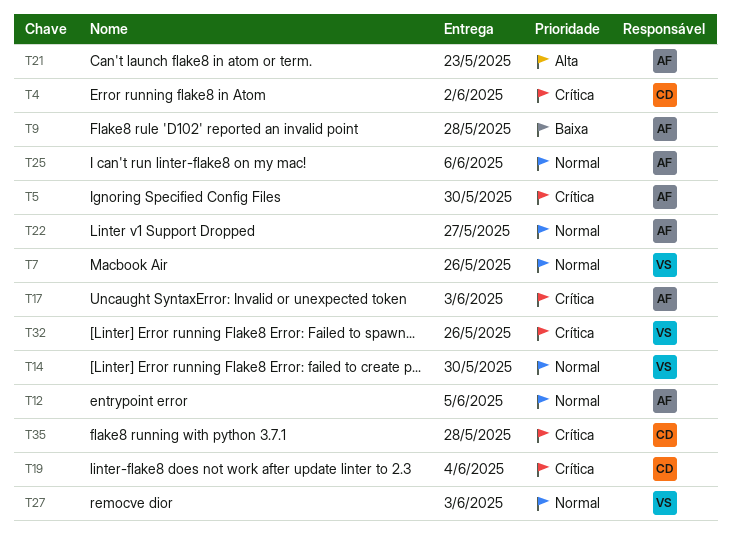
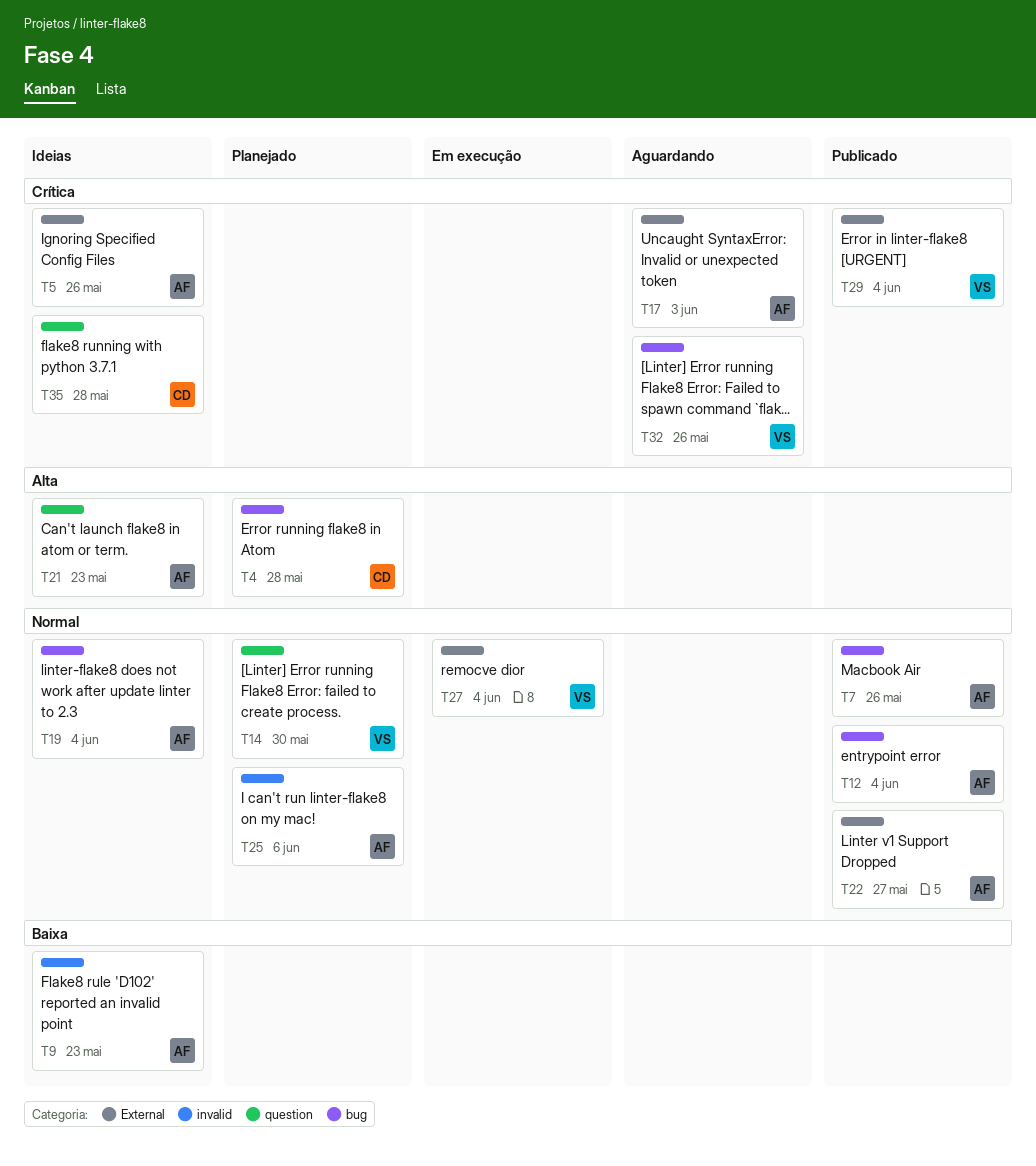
T4, priority: Crítica -> Alta
T4, due: Jun 2 -> May 28
T5, due: May 30 -> May 26
T7, owner: VS -> AF
T9, due: May 28 -> May 23
T12, due: Jun 5 -> Jun 4
T19, owner: CD -> AF
T19, priority: Crítica -> Normal
T27, due: Jun 3 -> Jun 4
T29: none -> present

